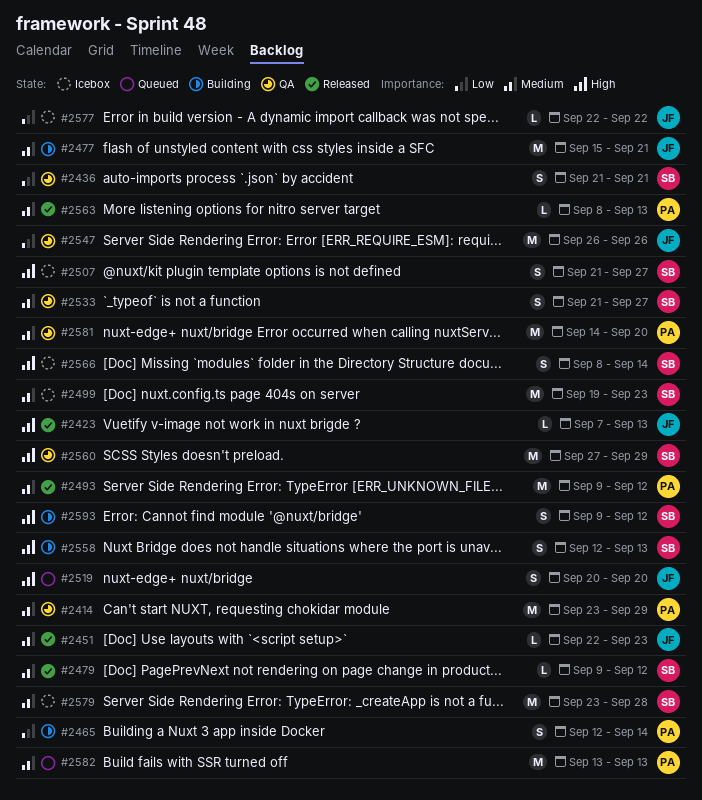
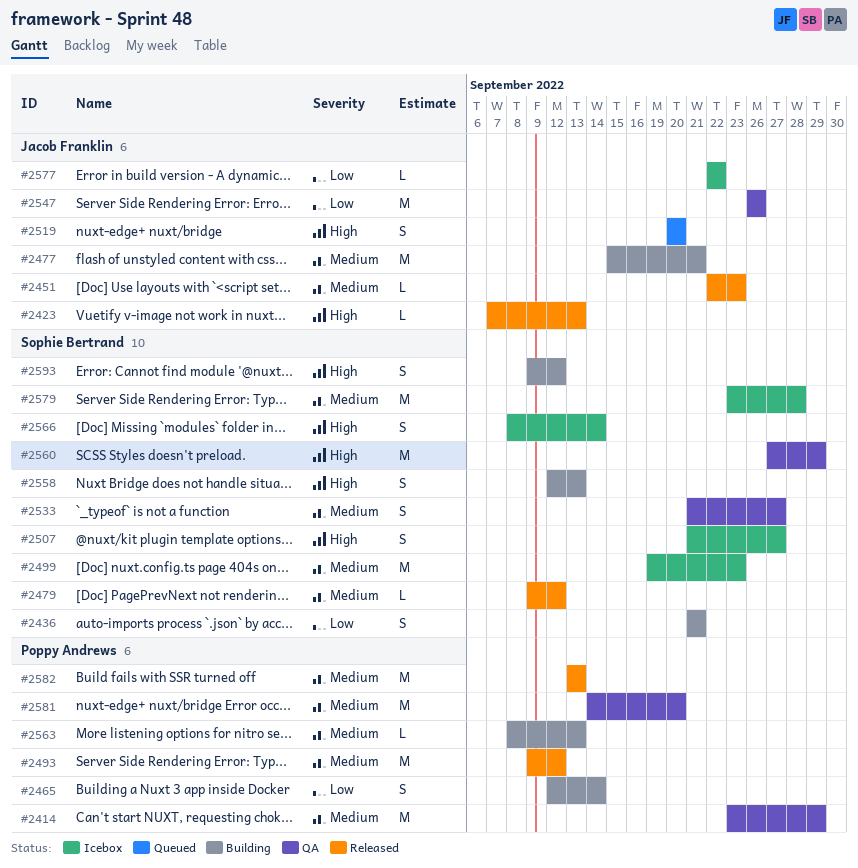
#2436, status: QA -> Building
#2563, status: Released -> Building
#2582, status: Queued -> Released

